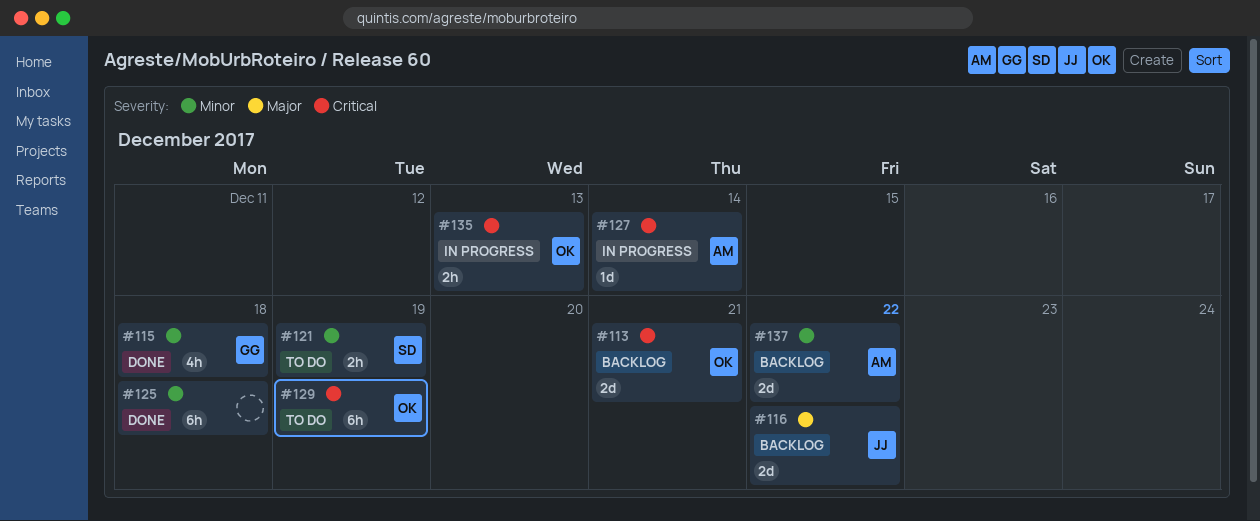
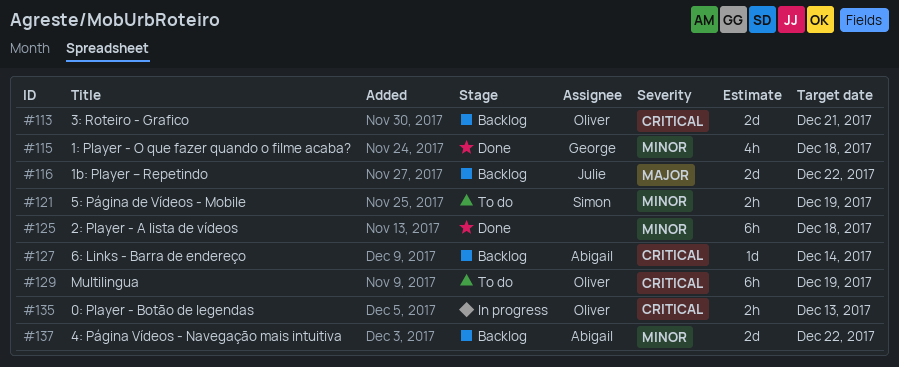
#127, status: In progress -> Backlog

